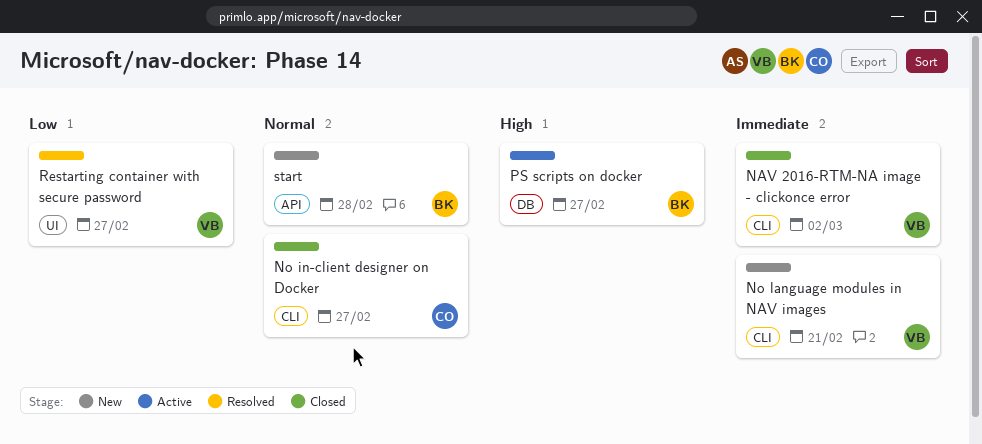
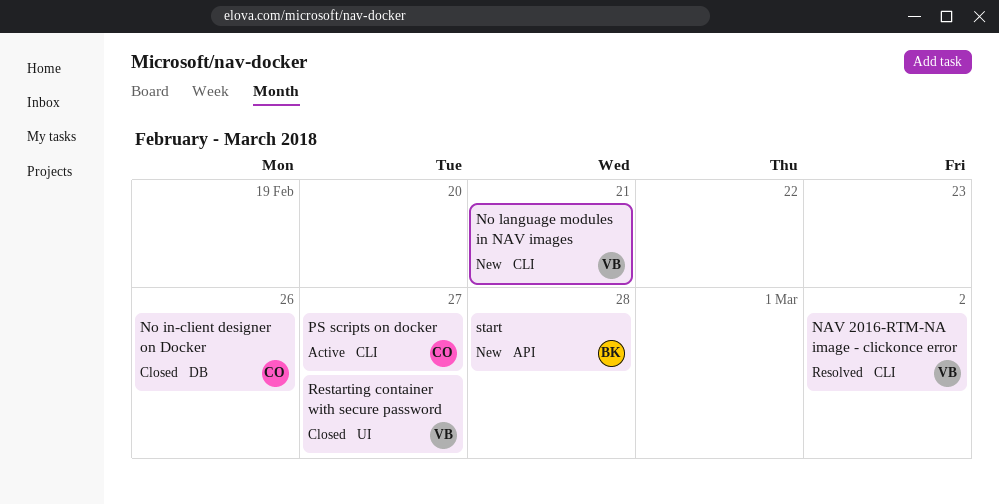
NAV 2016-RTM-NA image - clickonce error, status: Closed -> Resolved
No in-client designer on Docker, label: CLI -> DB
No in-client designer on Docker, due: Feb 27 -> Feb 26
PS scripts on docker, owner: BK -> CO
PS scripts on docker, label: DB -> CLI
Restarting container with secure password, status: Resolved -> Closed

